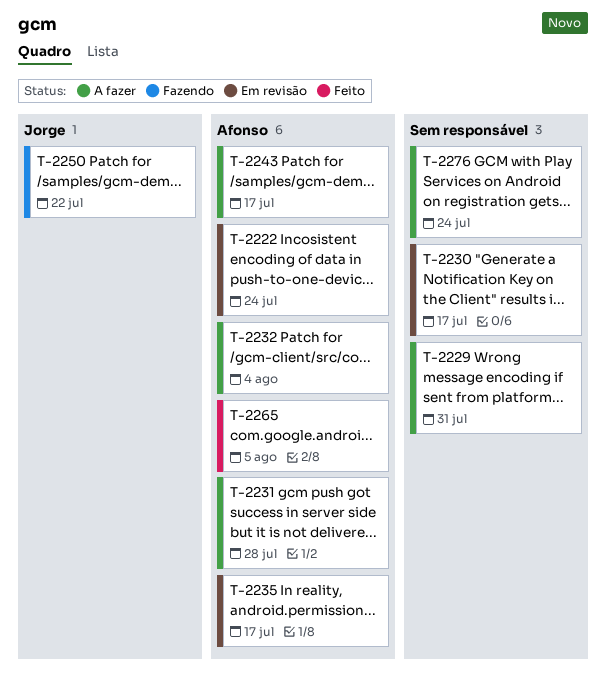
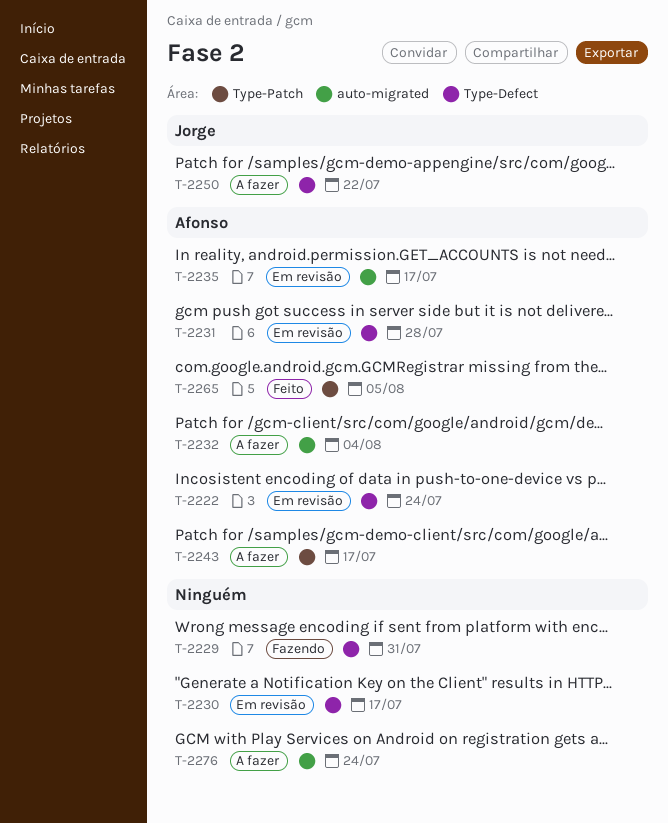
T-2229, status: A fazer -> Fazendo
T-2231, status: A fazer -> Em revisão
T-2250, status: Fazendo -> A fazer

